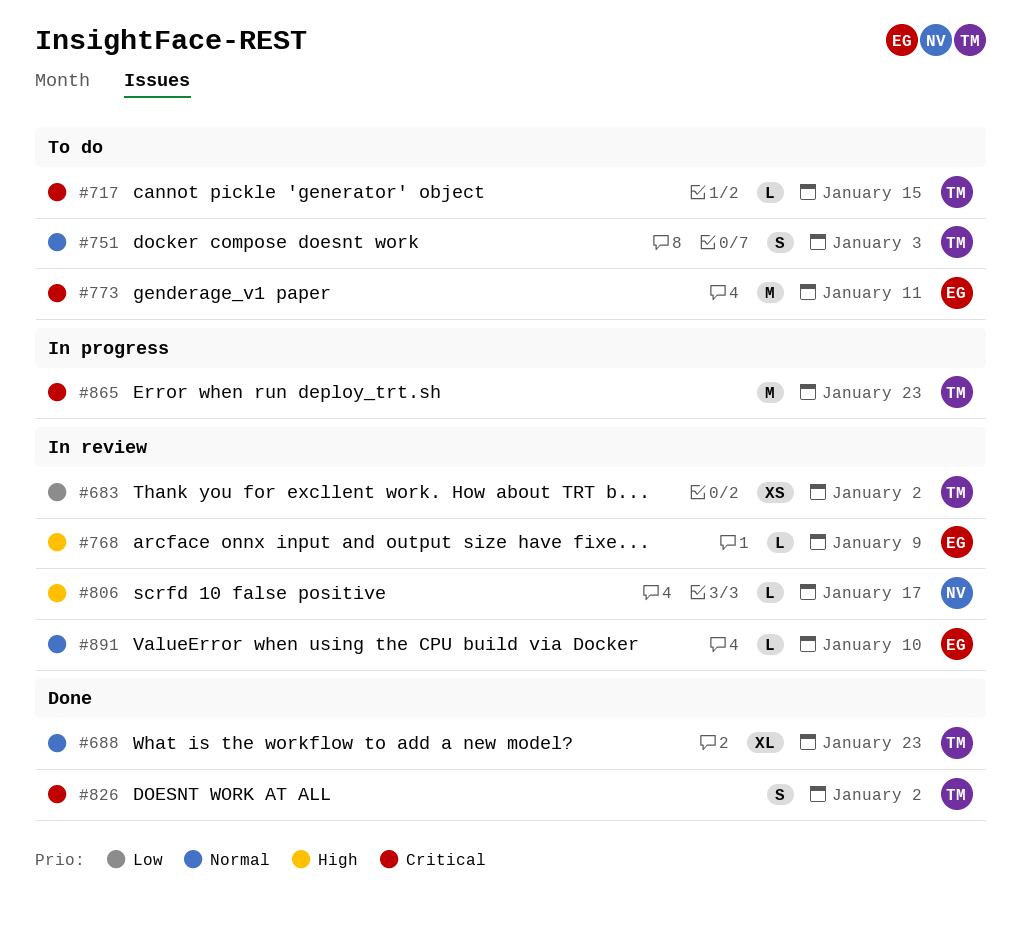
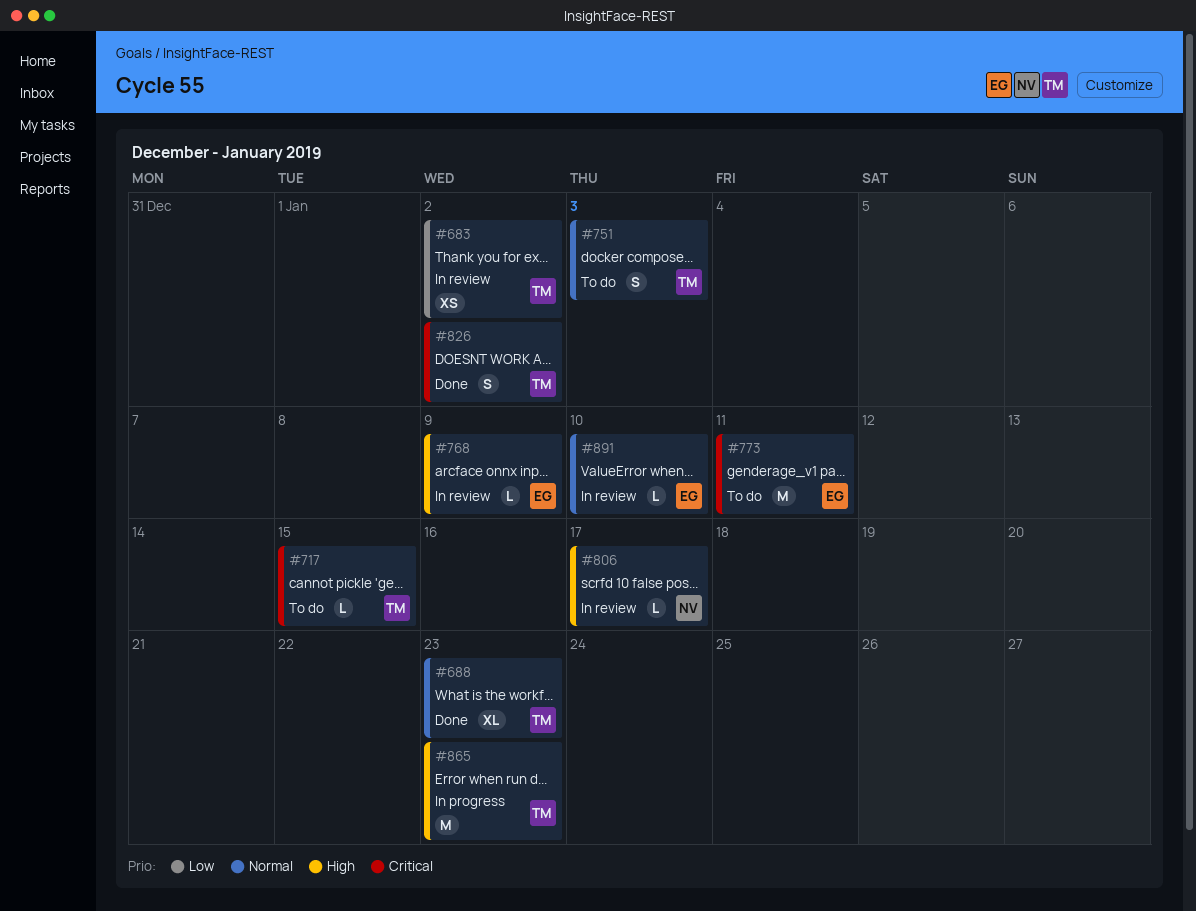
#865, priority: Critical -> High

